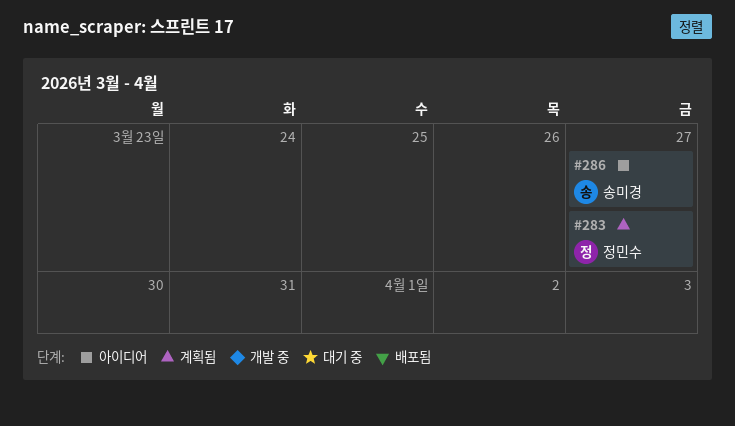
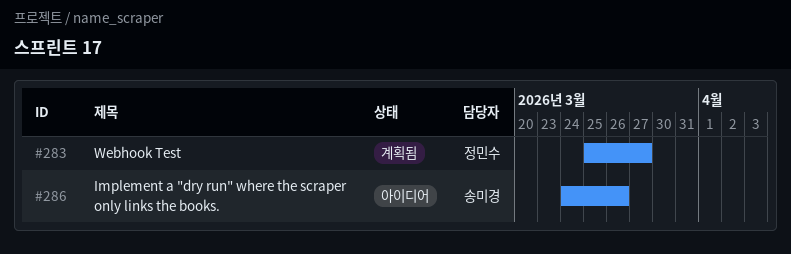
#286, due: Mar 27 -> Mar 26

